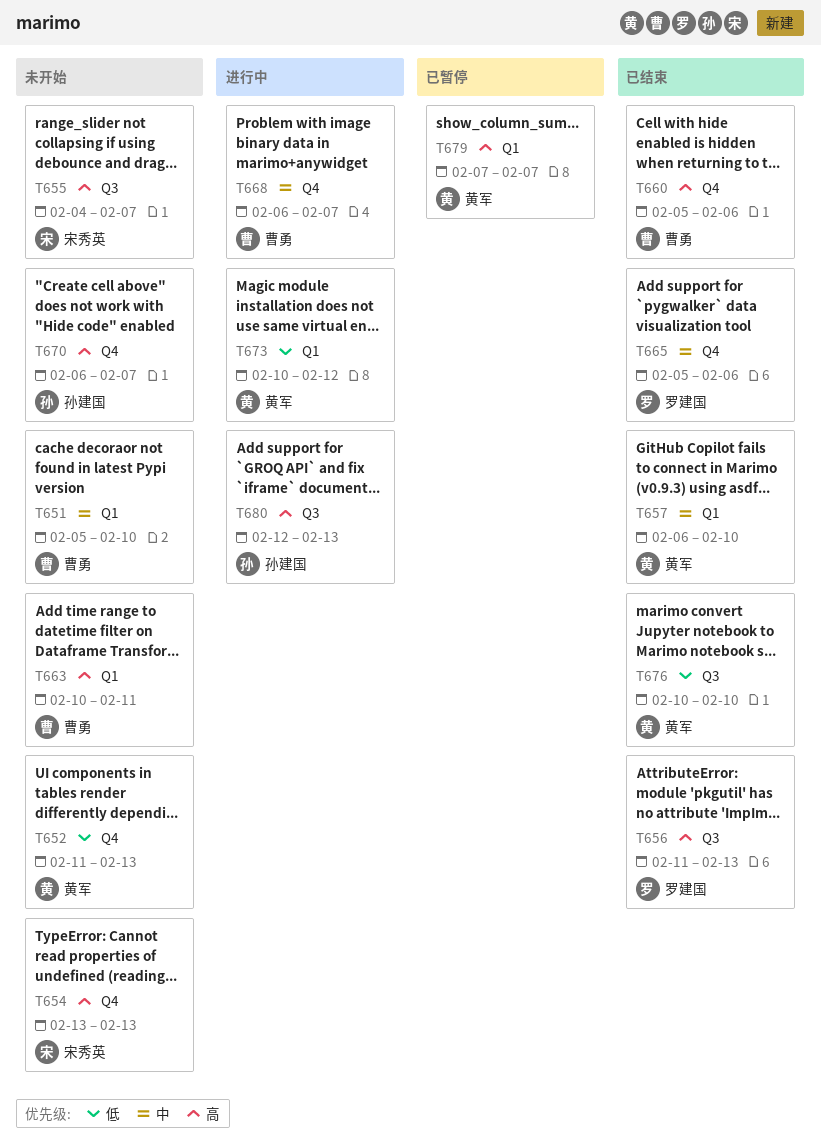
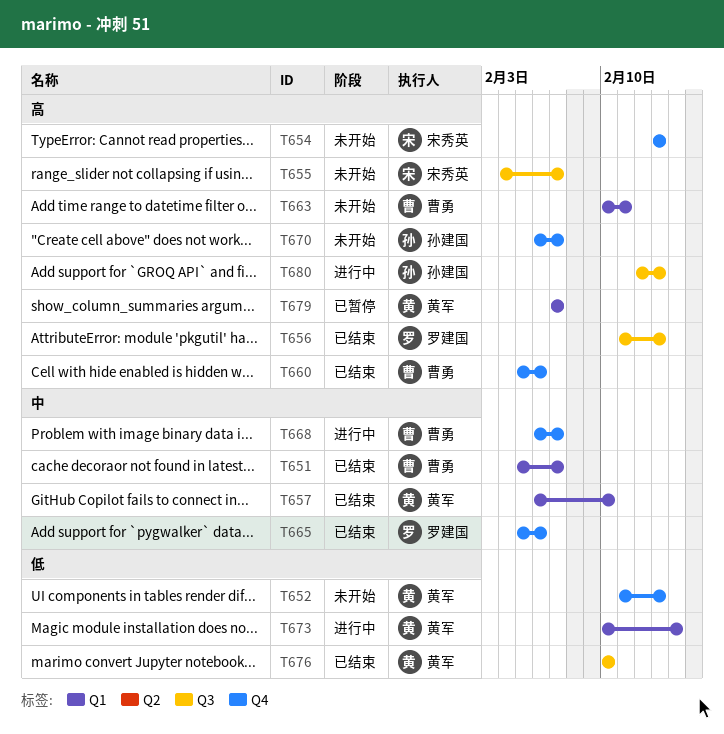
T651, status: 未开始 -> 已结束
T651, due: Feb 10 -> Feb 7
T673, due: Feb 12 -> Feb 14

